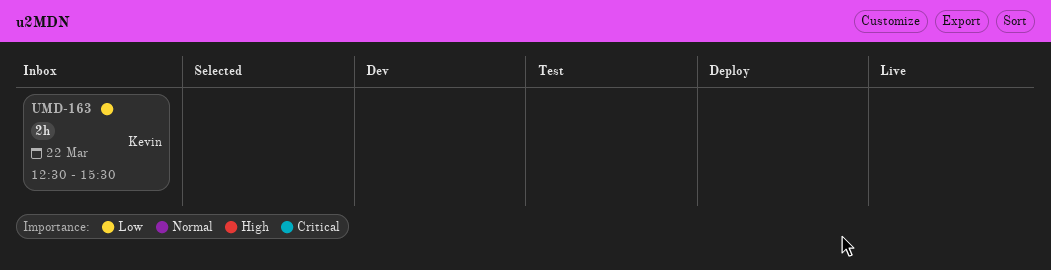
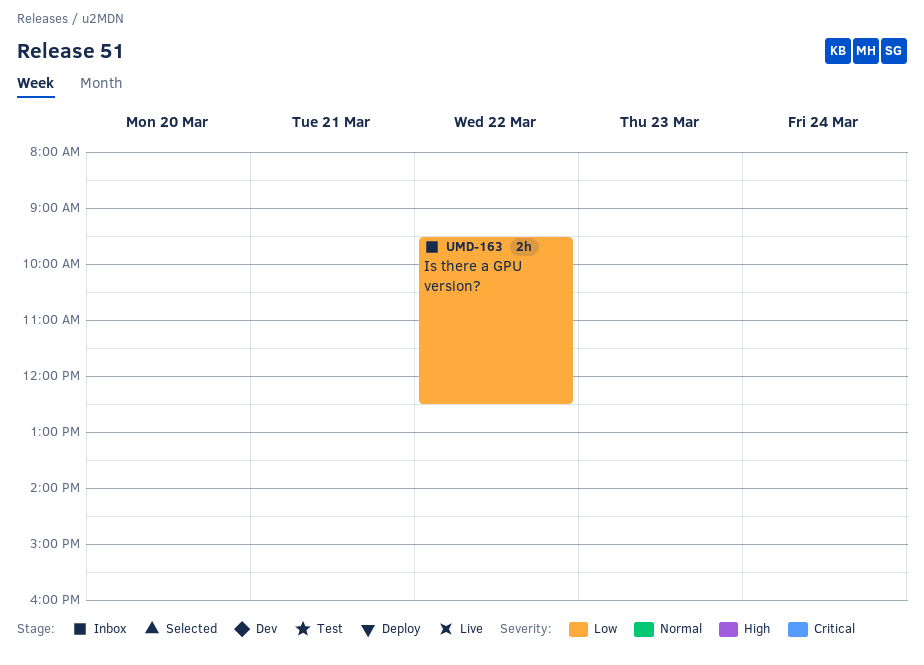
UMD-163, begins: 12:30 -> 09:30
UMD-163, ends: 15:30 -> 12:30

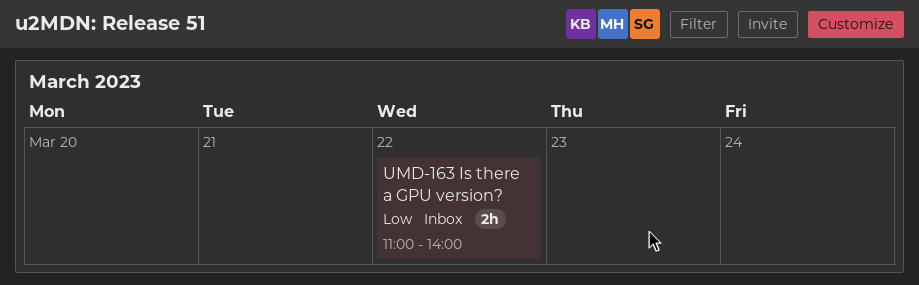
UMD-163, begins: 09:30 -> 11:00
UMD-163, ends: 12:30 -> 14:00

